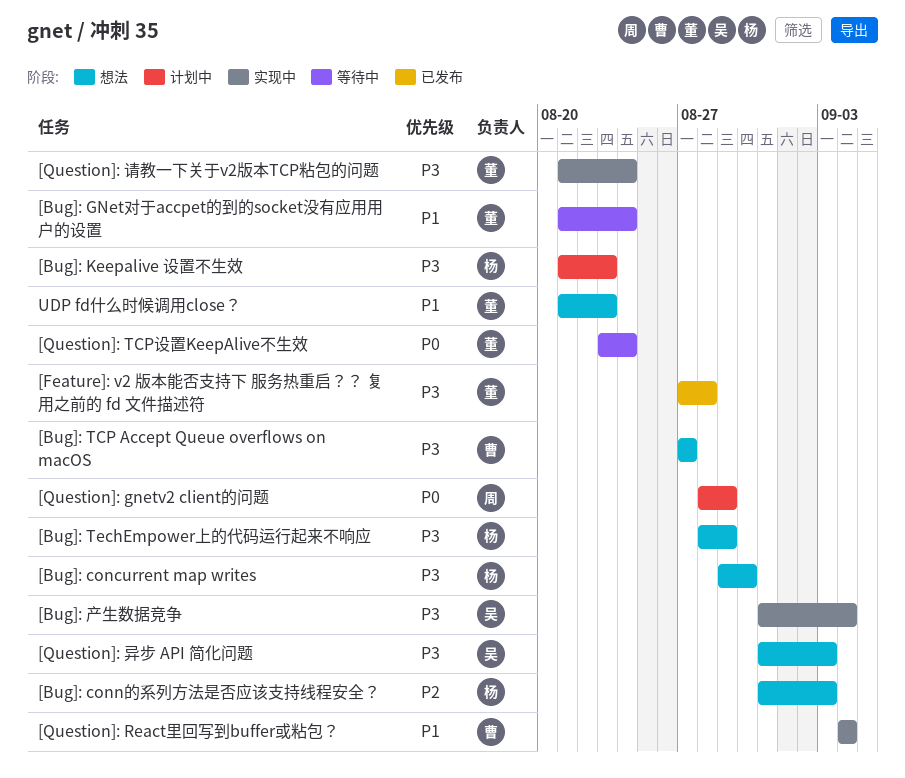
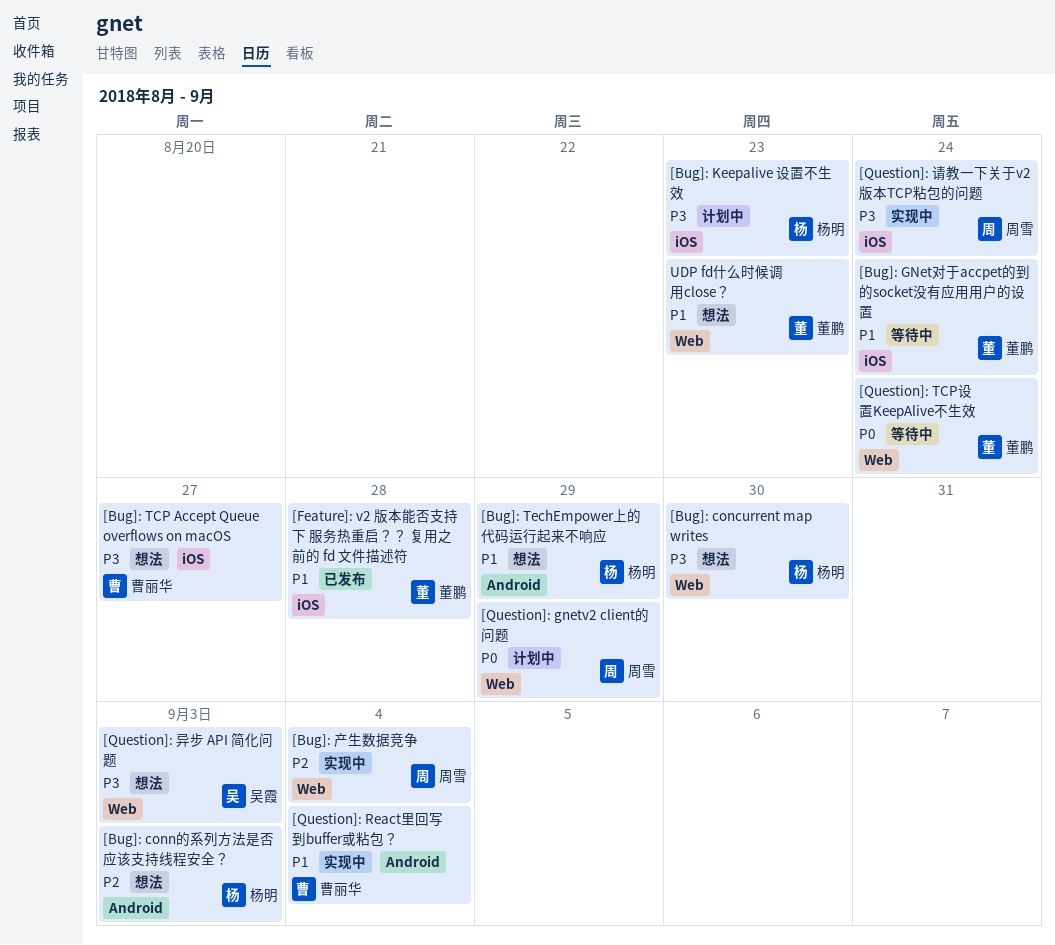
[Bug]: TechEmpower上的代码运行起来不响应, priority: P3 -> P1
[Bug]: 产生数据竞争, owner: 吴霞 -> 周雪
[Bug]: 产生数据竞争, priority: P3 -> P2
[Feature]: v2 版本能否支持下 服务热重启？？ 复用之前的 fd 文件描述符, priority: P3 -> P1
[Question]: 请教一下关于v2版本TCP粘包的问题, owner: 董鹏 -> 周雪

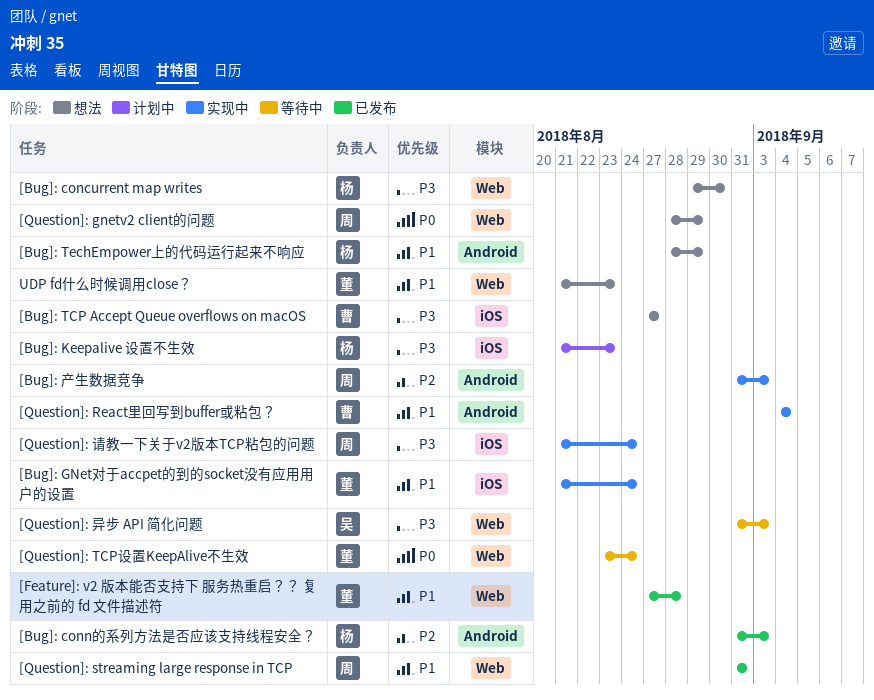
[Bug]: conn的系列方法是否应该支持线程安全？, status: 想法 -> 已发布
[Bug]: GNet对于accpet的到的socket没有应用用户的设置, status: 等待中 -> 实现中
[Bug]: 产生数据竞争, label: Web -> Android
[Bug]: 产生数据竞争, due: Sep 4 -> Sep 3
[Feature]: v2 版本能否支持下 服务热重启？？ 复用之前的 fd 文件描述符, label: iOS -> Web
[Question]: gnetv2 client的问题, status: 计划中 -> 想法
[Question]: streaming large response in TCP: none -> present
[Question]: 异步 API 简化问题, status: 想法 -> 等待中

